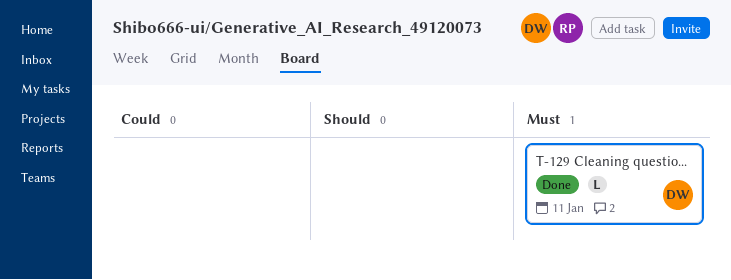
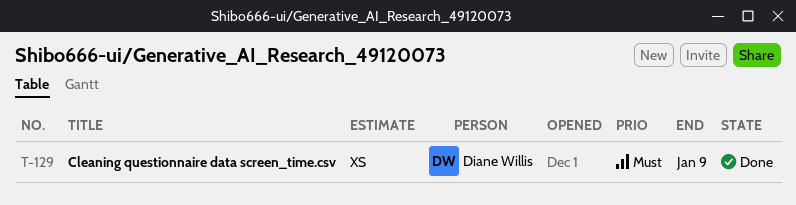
T-129, estimate: L -> XS
T-129, due: Jan 11 -> Jan 9

